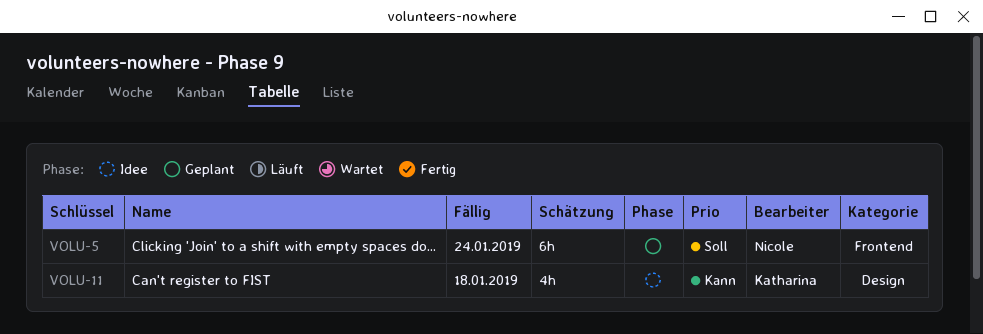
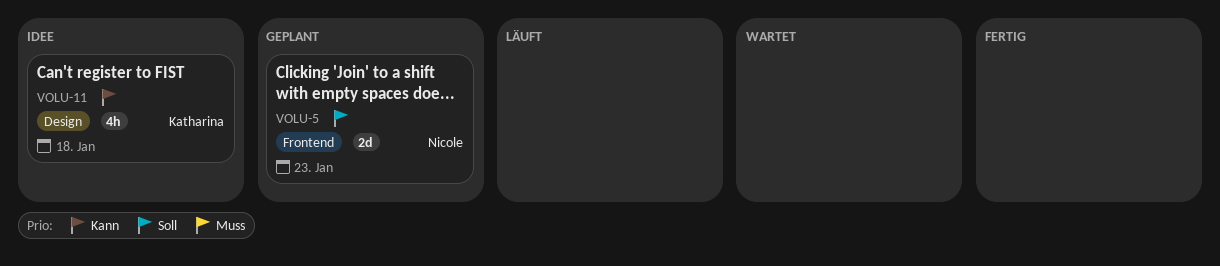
VOLU-5, estimate: 6h -> 2d
VOLU-5, due: Jan 24 -> Jan 23

